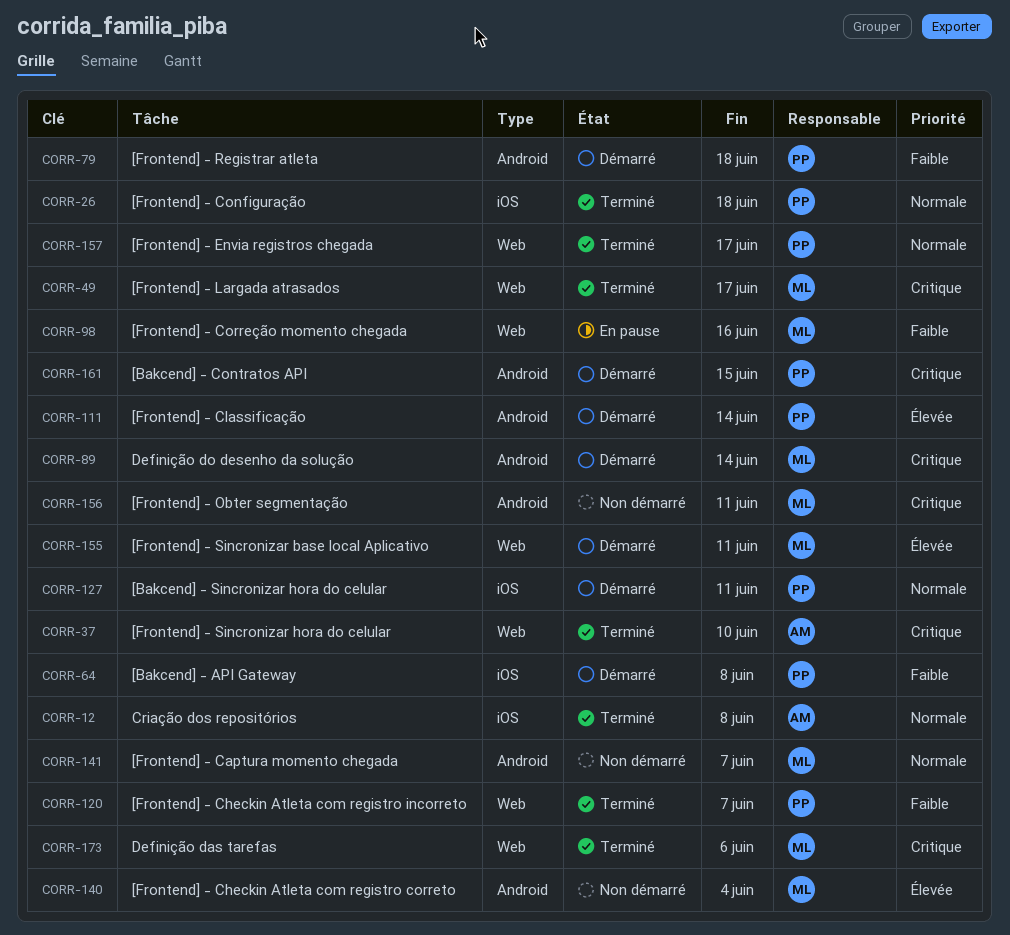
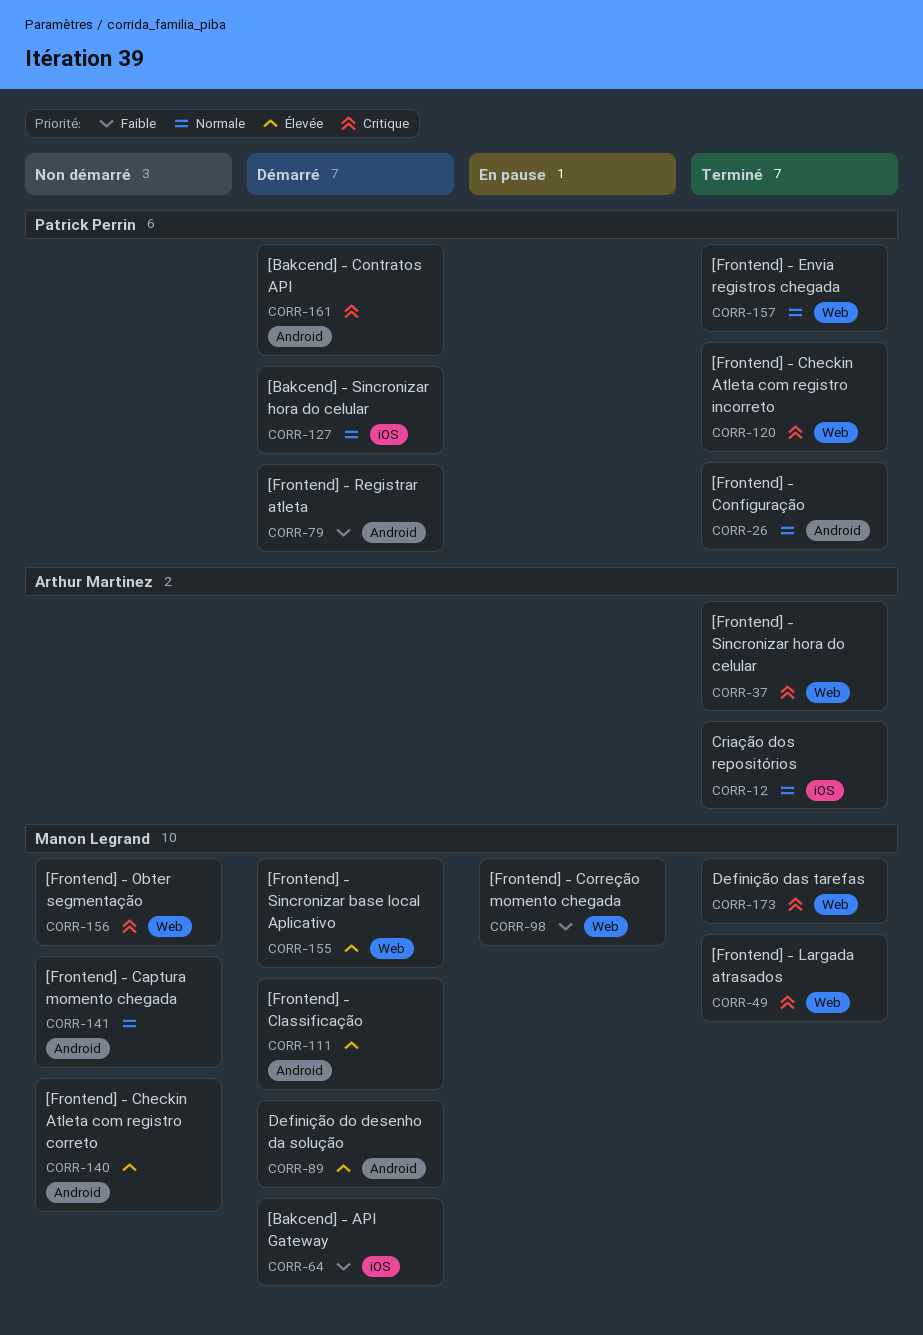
CORR-26, label: iOS -> Android
CORR-64, owner: Patrick Perrin -> Manon Legrand
CORR-89, priority: Critique -> Élevée
CORR-111, owner: Patrick Perrin -> Manon Legrand
CORR-120, priority: Faible -> Critique
CORR-156, label: Android -> Web

